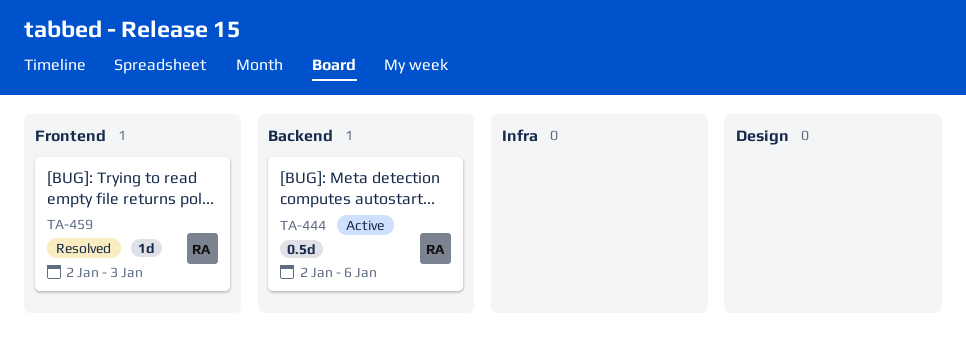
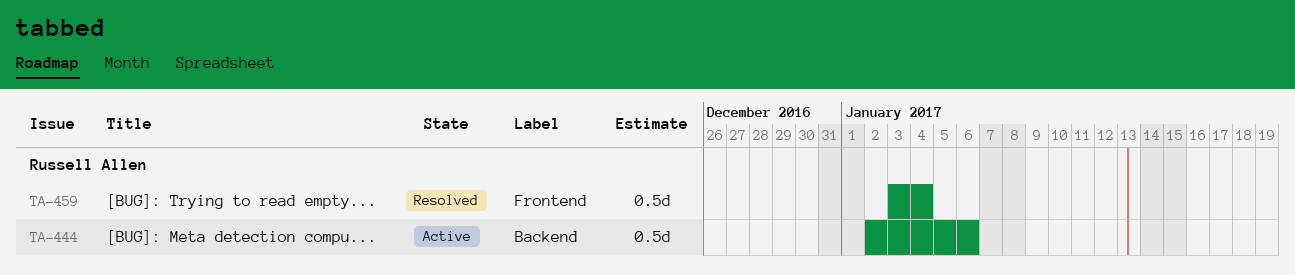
TA-459, estimate: 1d -> 0.5d
TA-459, start: Jan 2 -> Jan 3
TA-459, due: Jan 3 -> Jan 4

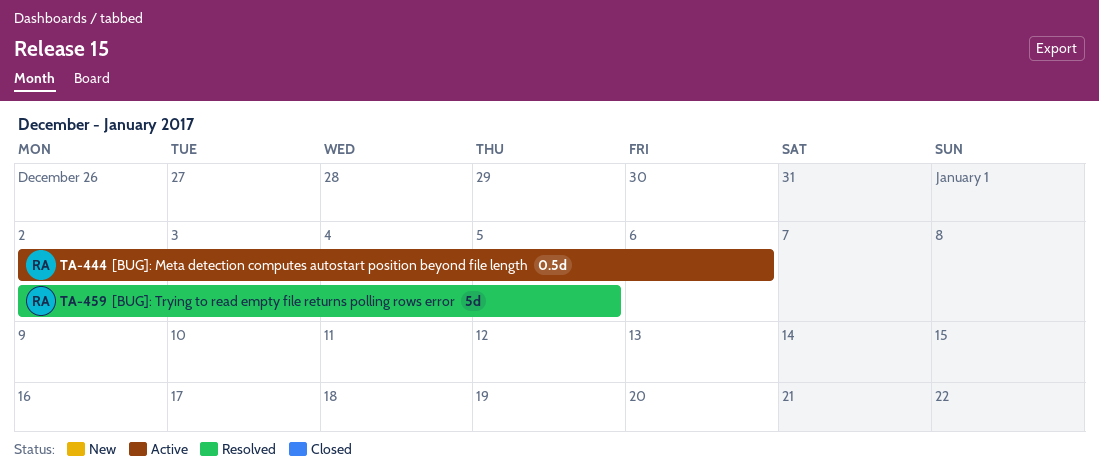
TA-459, estimate: 0.5d -> 5d
TA-459, start: Jan 3 -> Jan 2
TA-459, due: Jan 4 -> Jan 5

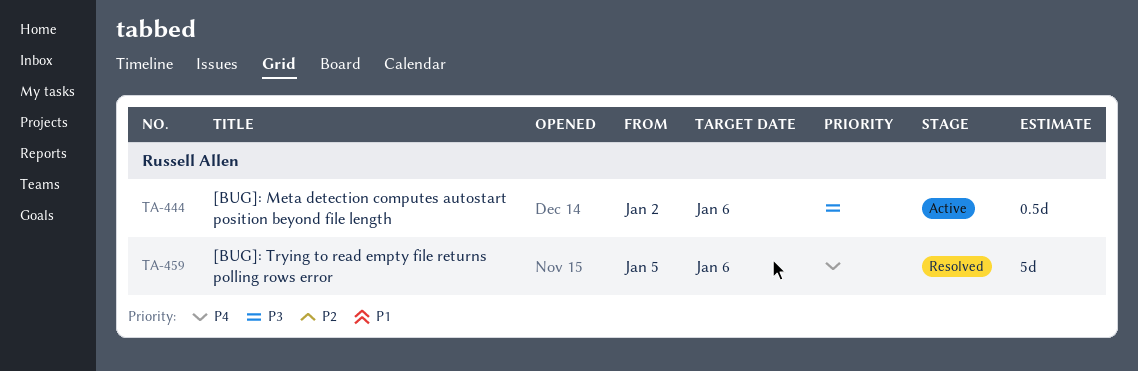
TA-459, start: Jan 2 -> Jan 5
TA-459, due: Jan 5 -> Jan 6

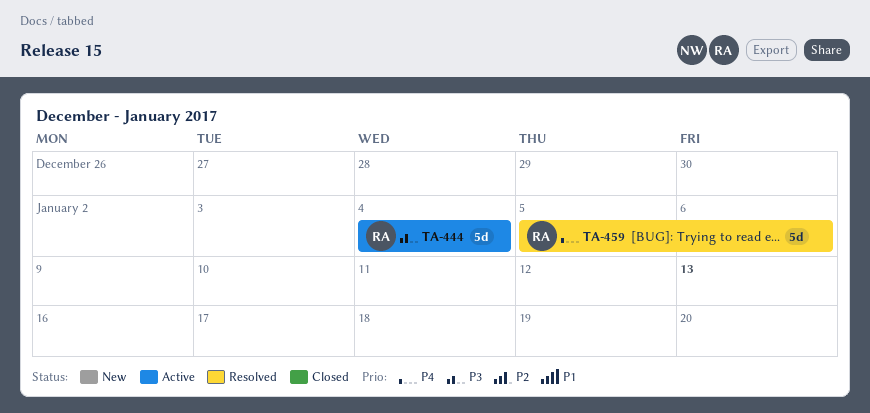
TA-444, estimate: 0.5d -> 5d
TA-444, start: Jan 2 -> Jan 4
TA-444, due: Jan 6 -> Jan 4

